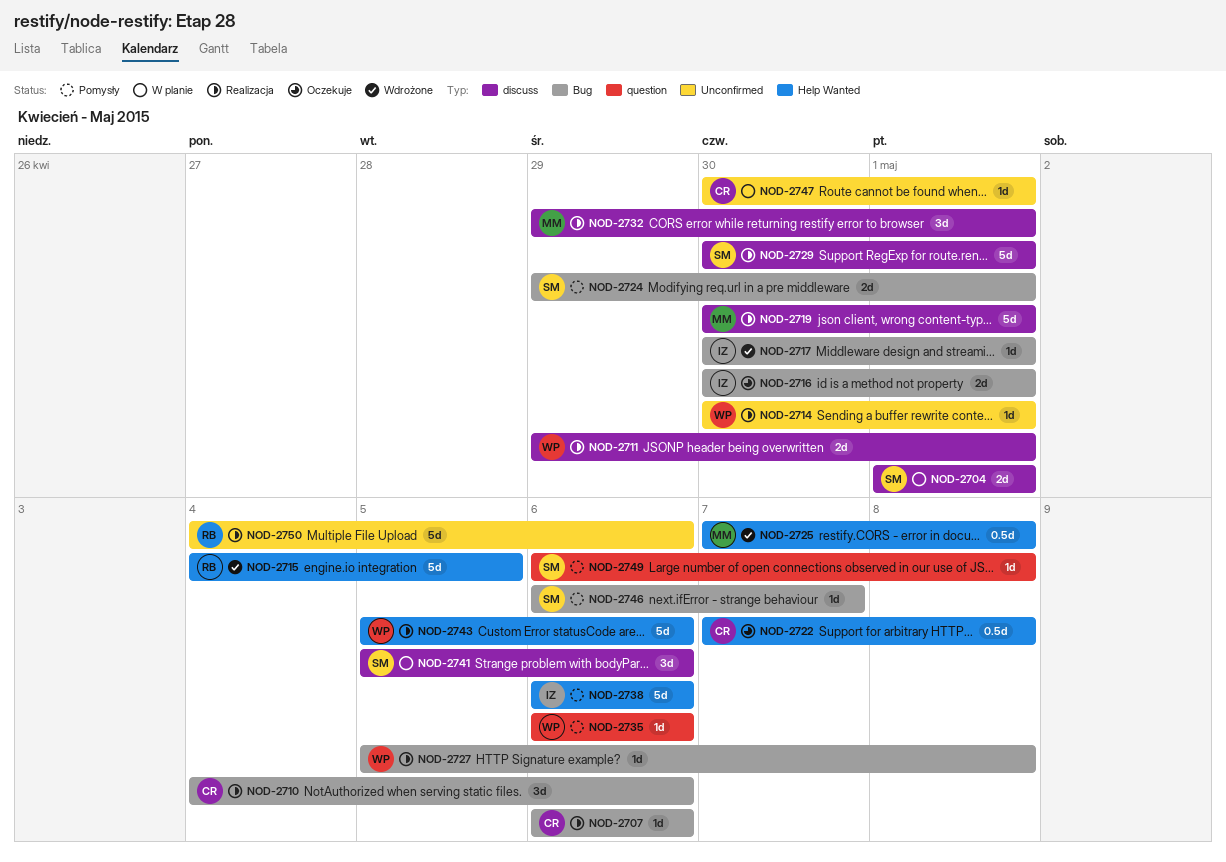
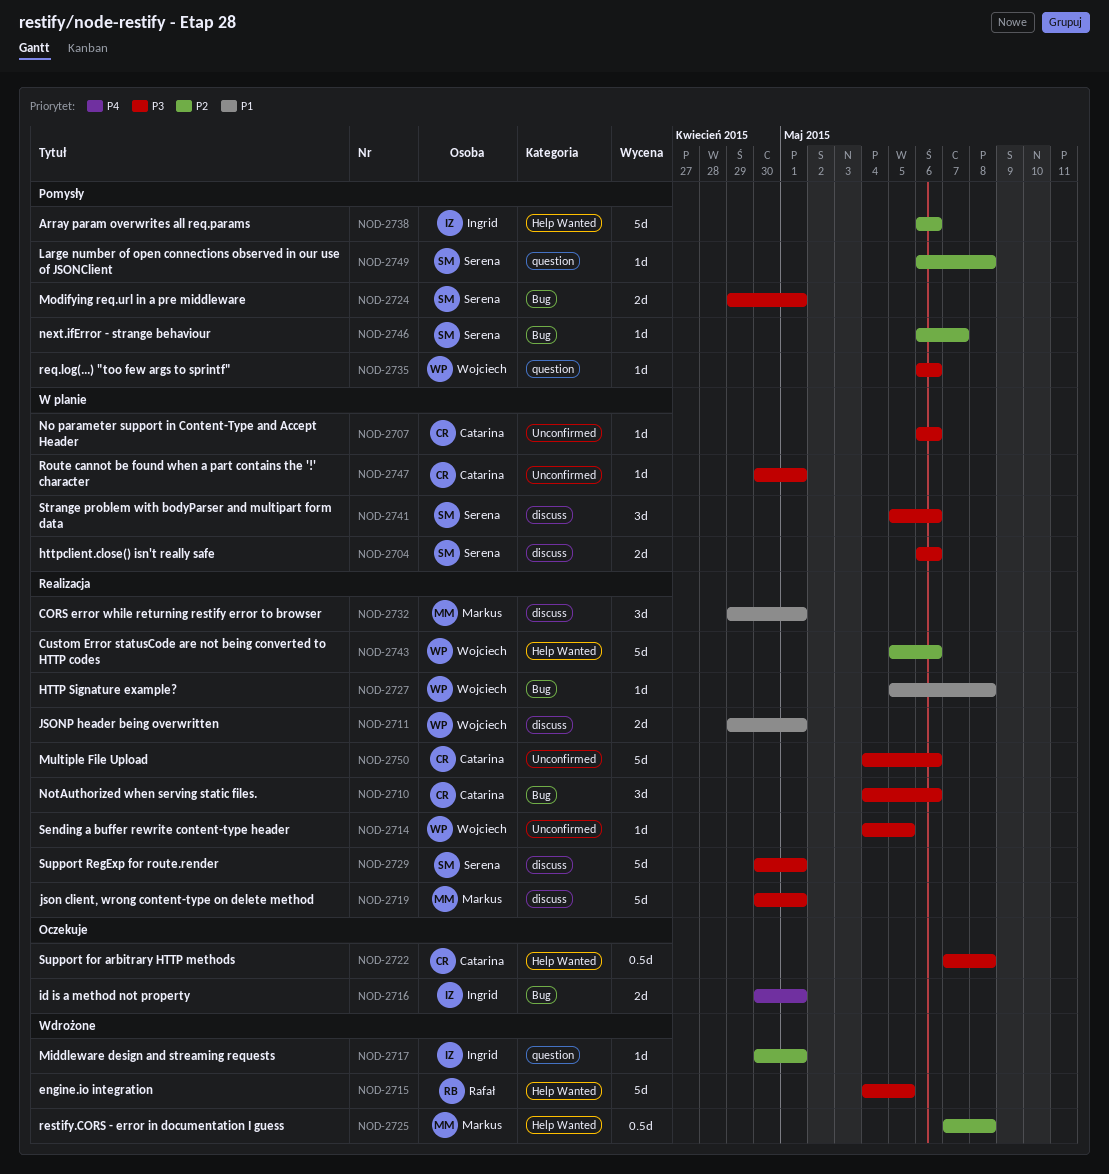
NOD-2704, start: May 1 -> May 6
NOD-2704, due: May 1 -> May 6
NOD-2707, status: Realizacja -> W planie
NOD-2707, label: Bug -> Unconfirmed
NOD-2714, start: Apr 30 -> May 4
NOD-2714, due: May 1 -> May 5
NOD-2717, label: Bug -> question
NOD-2750, owner: Rafał -> Catarina

